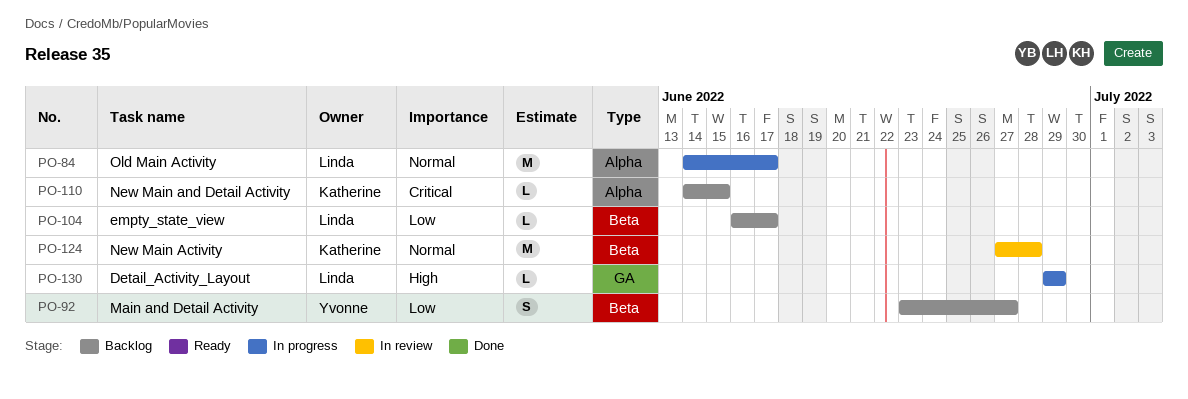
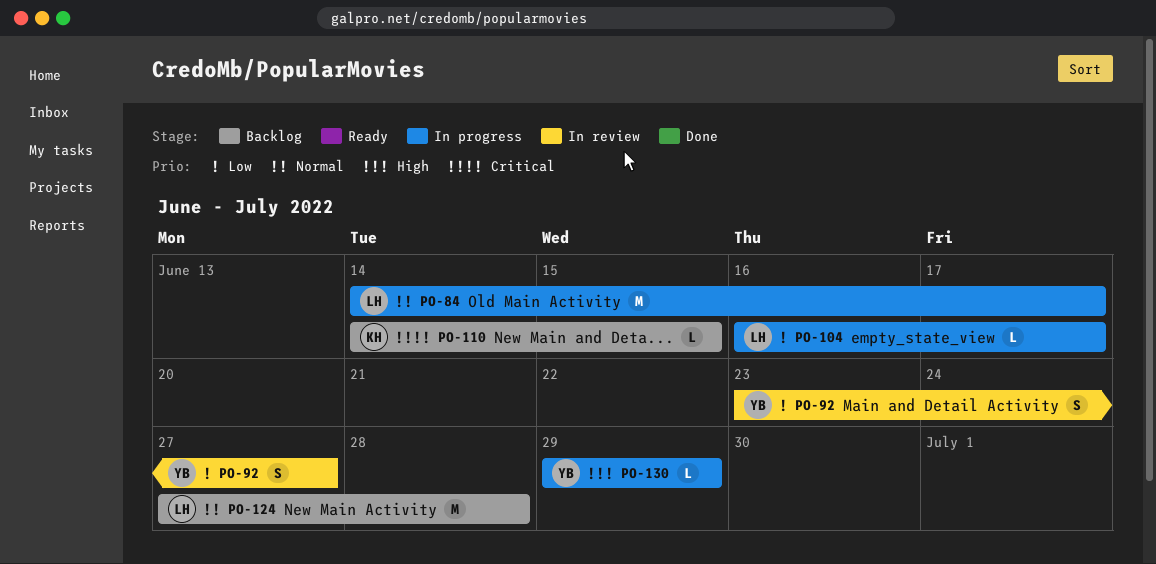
PO-92, status: Backlog -> In review
PO-104, status: Backlog -> In progress
PO-124, status: In review -> Backlog
PO-124, owner: Katherine -> Linda
PO-130, owner: Linda -> Yvonne

